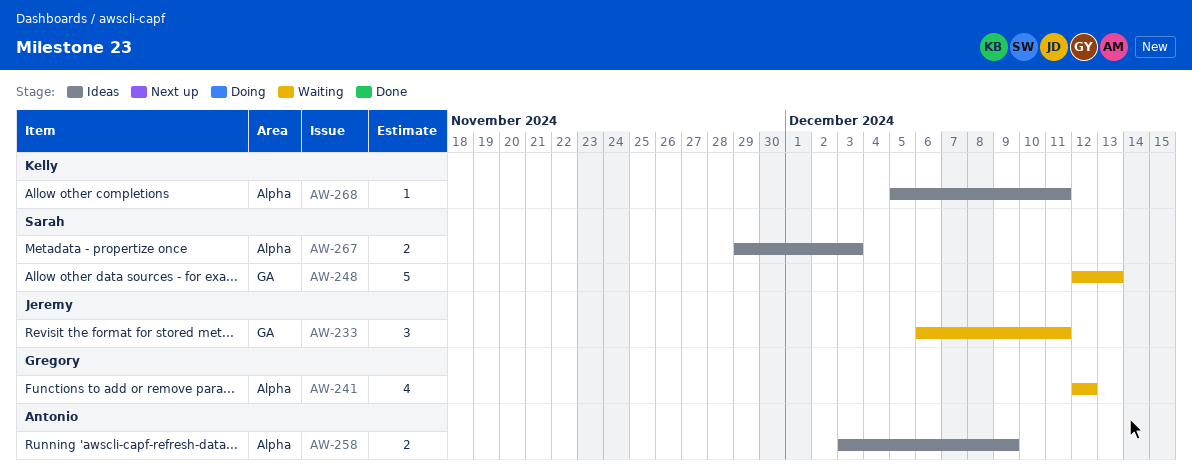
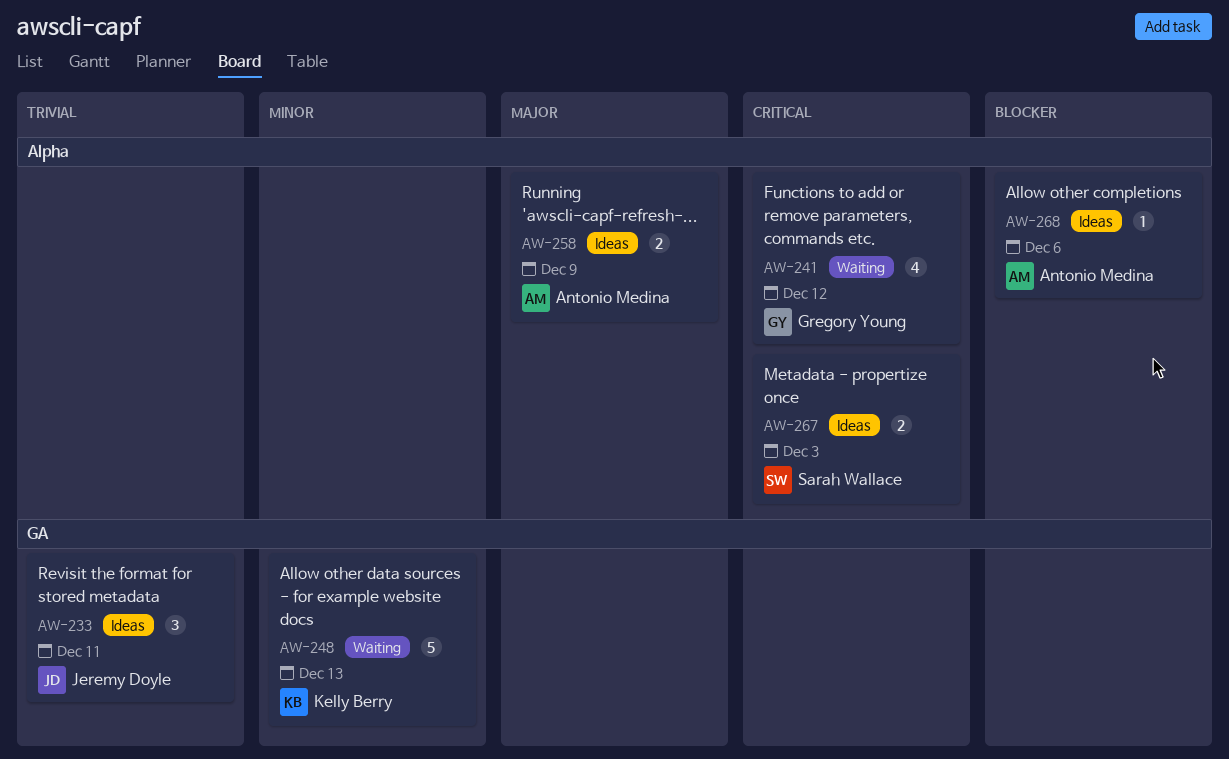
AW-233, status: Waiting -> Ideas
AW-248, owner: Sarah Wallace -> Kelly Berry
AW-268, owner: Kelly Berry -> Antonio Medina
AW-268, due: Dec 11 -> Dec 6

